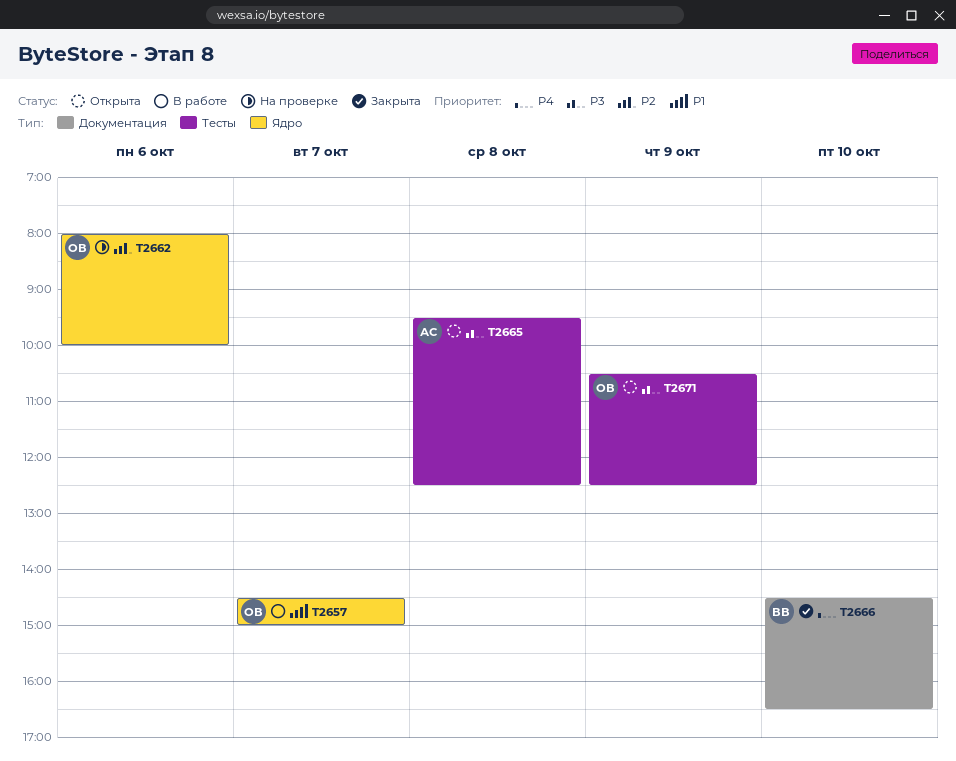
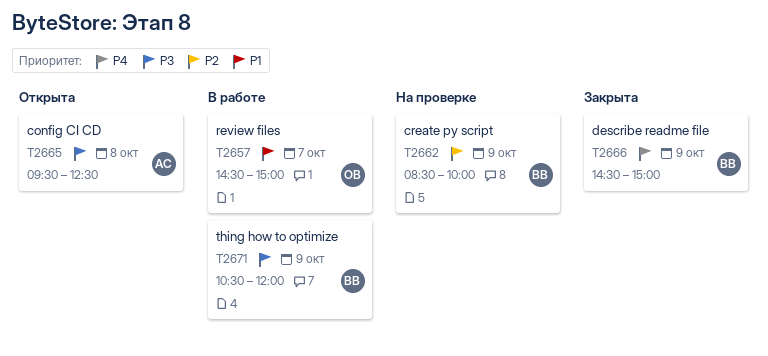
T2662, owner: ОВ -> ВВ
T2662, day: Oct 6 -> Oct 9
T2662, begins: 08:00 -> 08:30
T2666, day: Oct 10 -> Oct 9
T2666, ends: 16:30 -> 15:00
T2671, status: Открыта -> В работе
T2671, owner: ОВ -> ВВ
T2671, ends: 12:30 -> 12:00

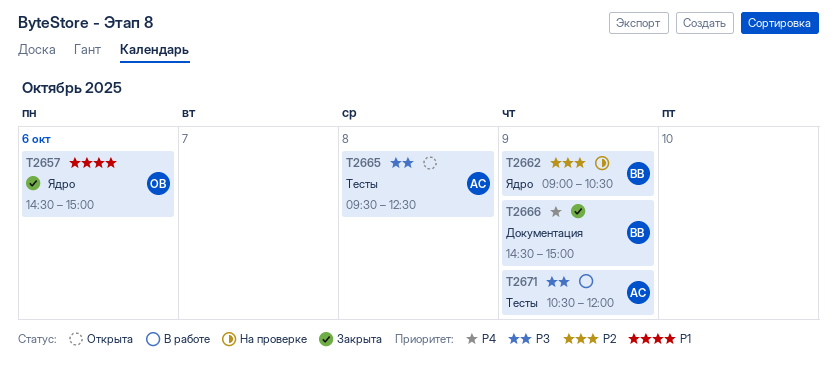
T2657, status: В работе -> Закрыта
T2657, day: Oct 7 -> Oct 6
T2662, begins: 08:30 -> 09:00
T2662, ends: 10:00 -> 10:30
T2671, owner: ВВ -> АС

